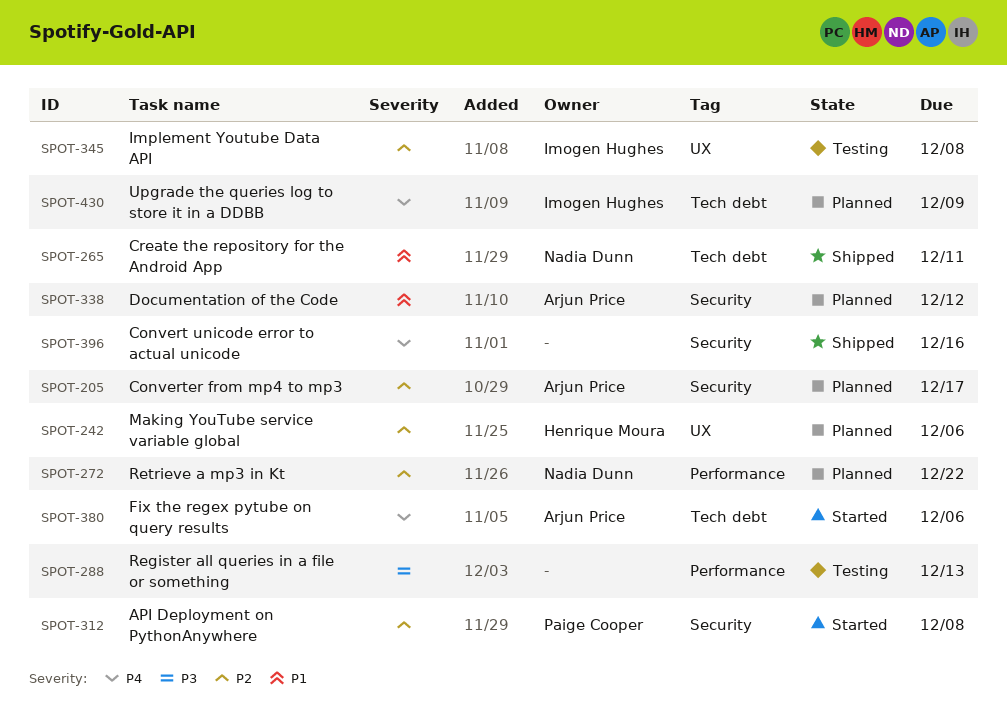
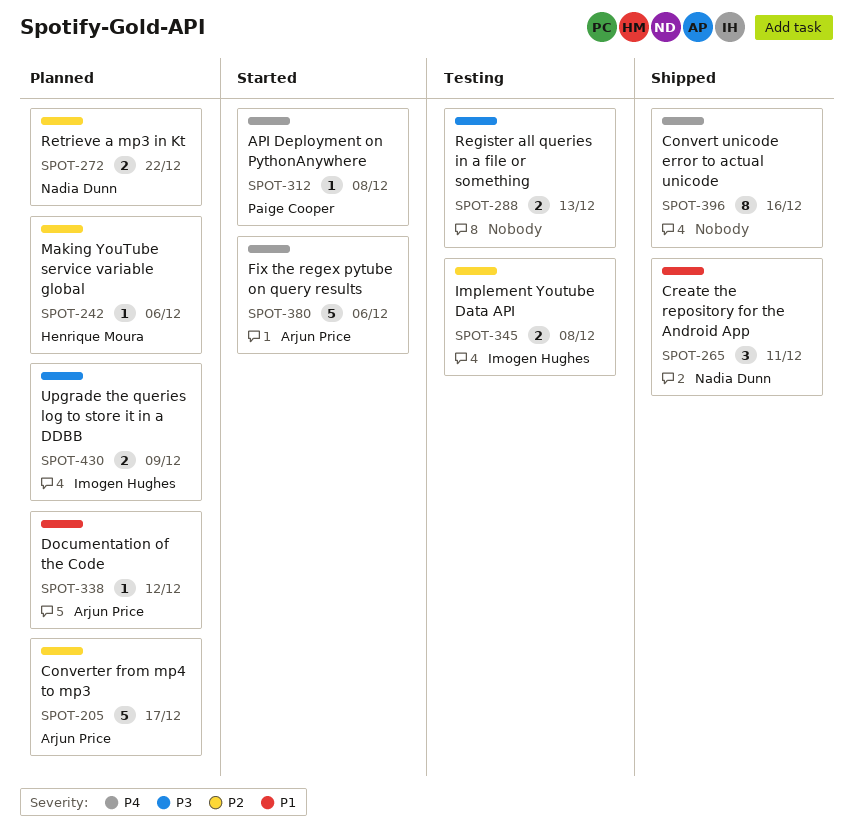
SPOT-312, priority: P2 -> P4
SPOT-430, priority: P4 -> P3

